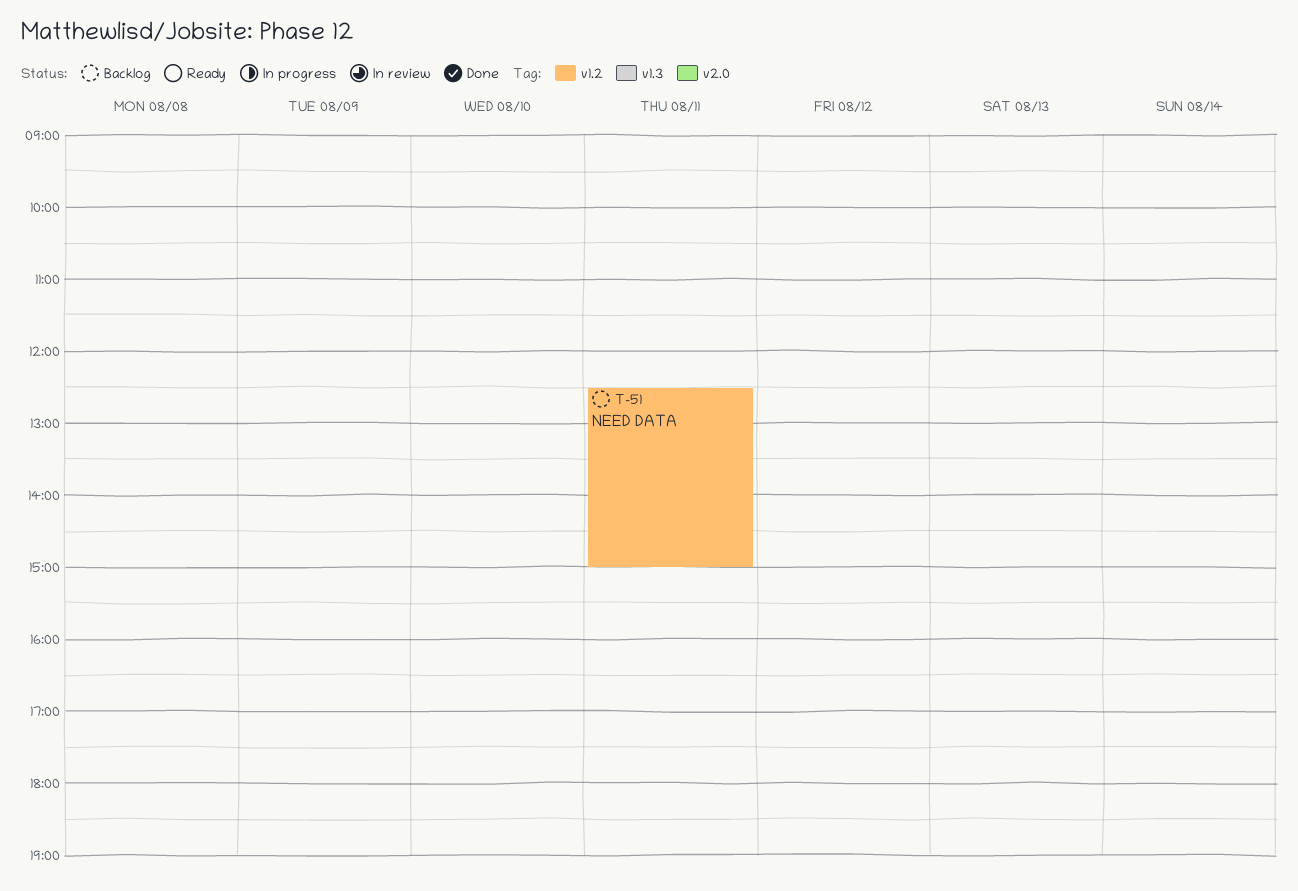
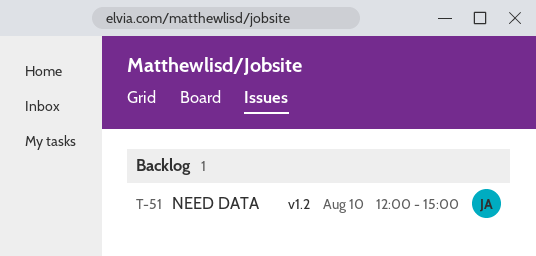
T-51, day: Aug 11 -> Aug 10
T-51, begins: 12:30 -> 12:00

